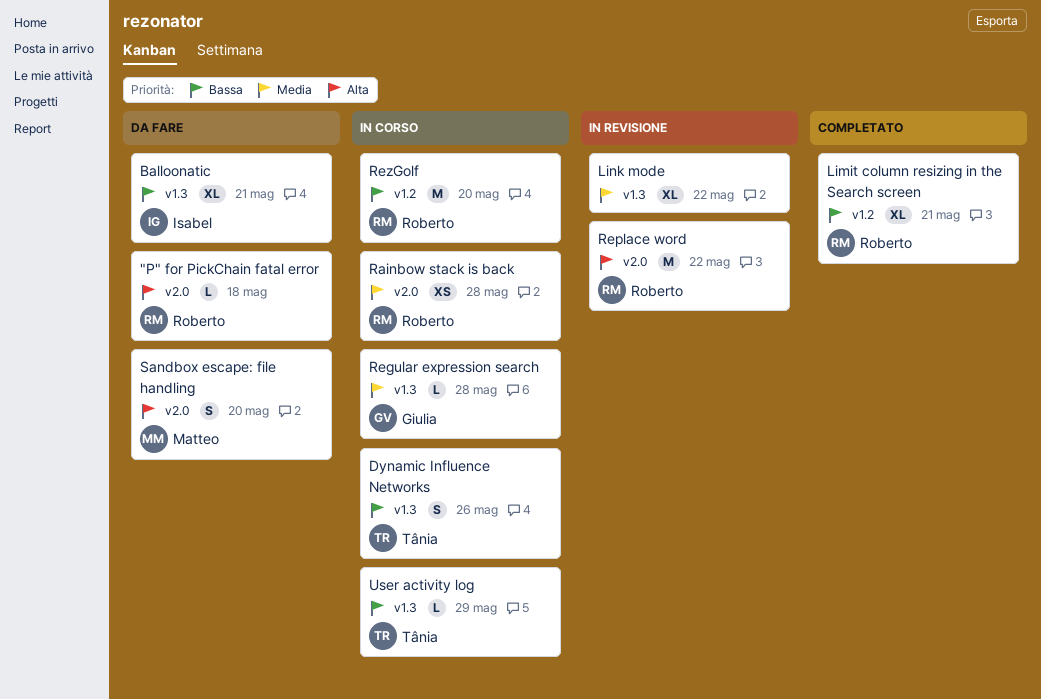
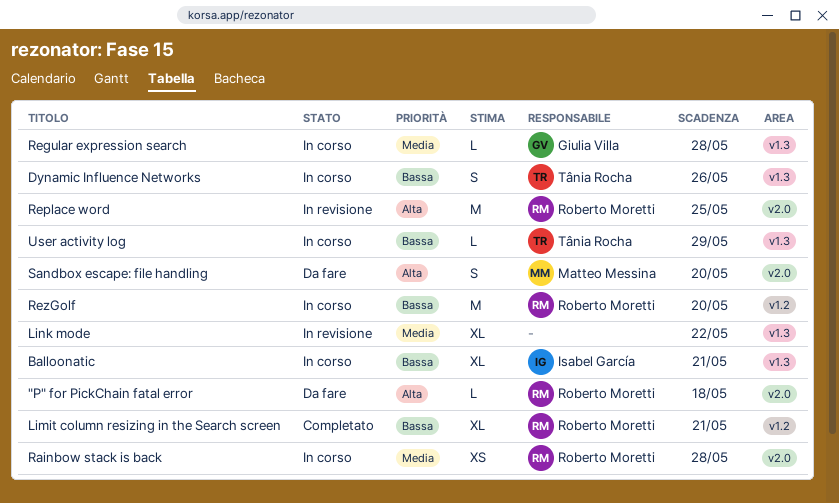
Balloonatic, status: Da fare -> In corso
Replace word, due: May 22 -> May 25

